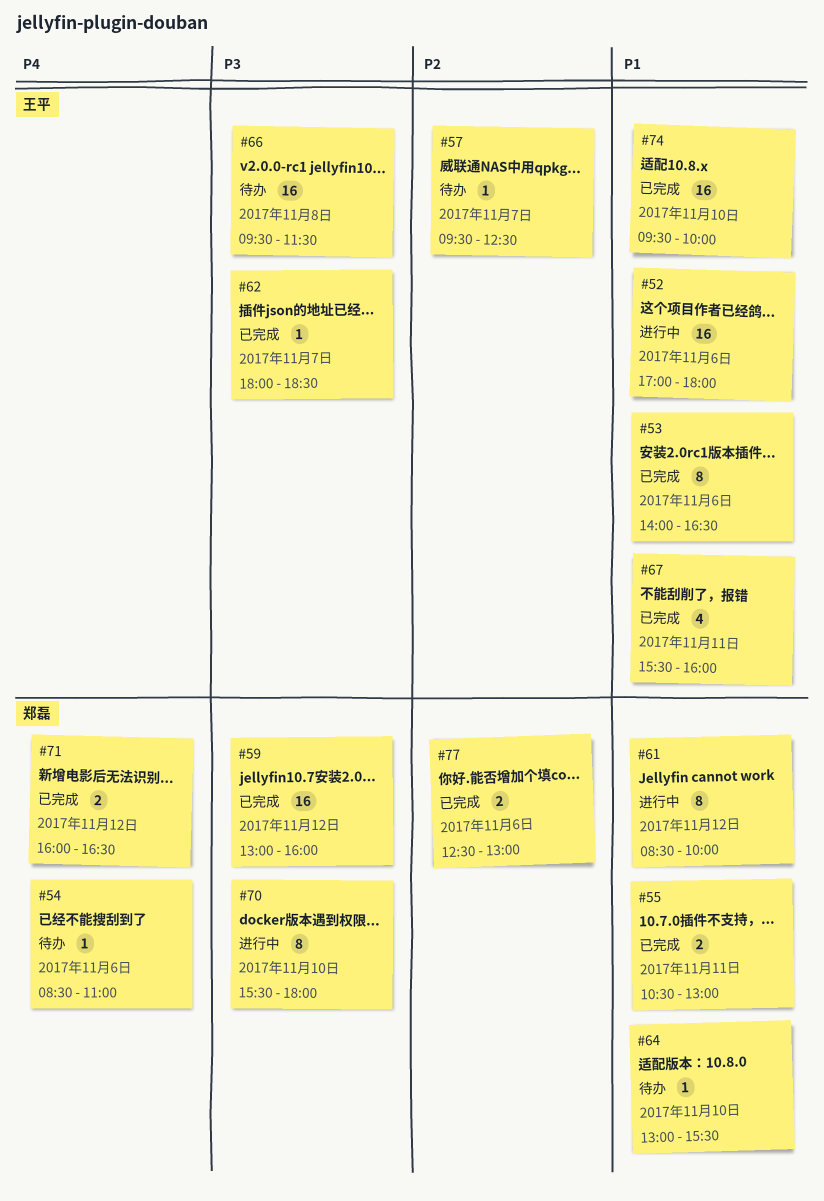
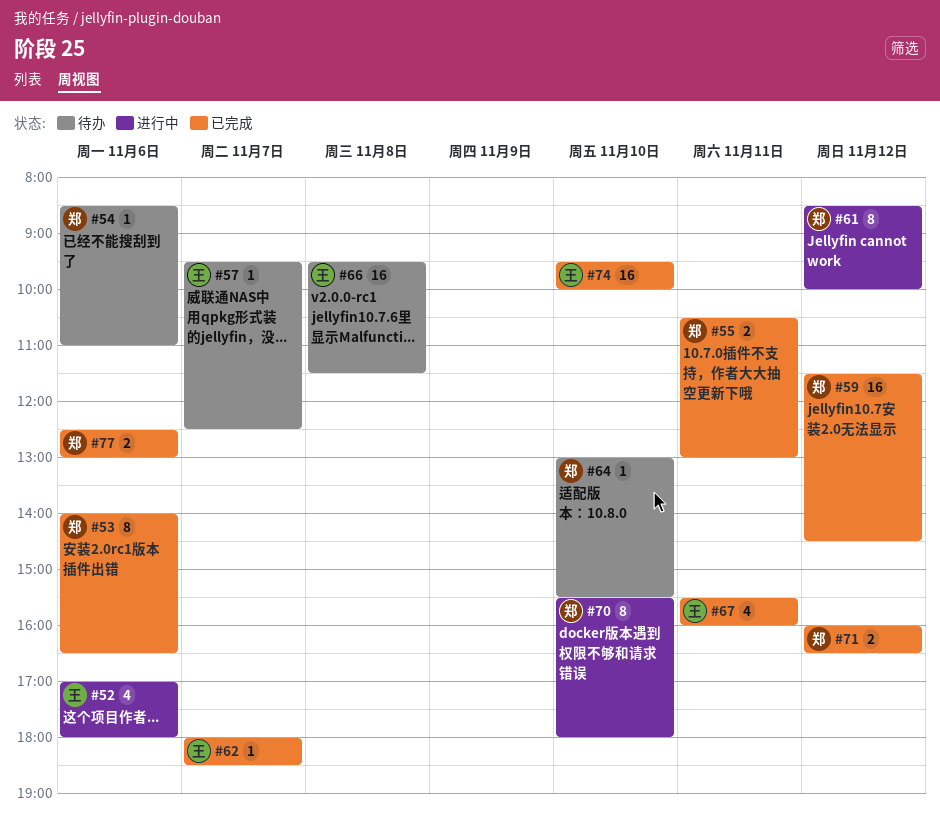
#52, estimate: 16 -> 4
#53, owner: 王平 -> 郑磊
#59, begins: 13:00 -> 11:30
#59, ends: 16:00 -> 14:30

